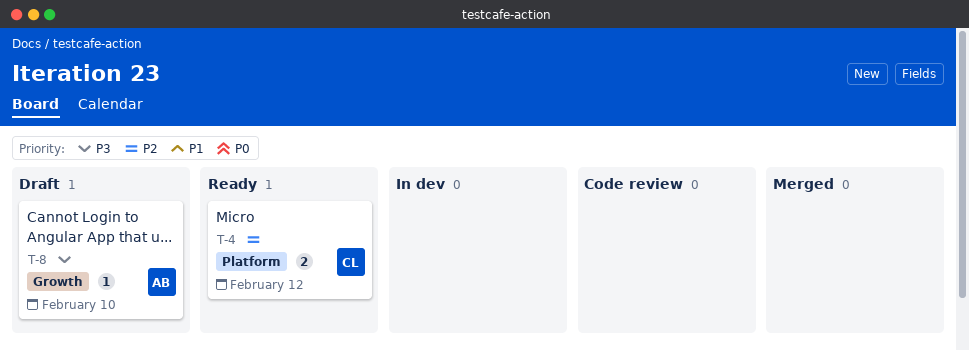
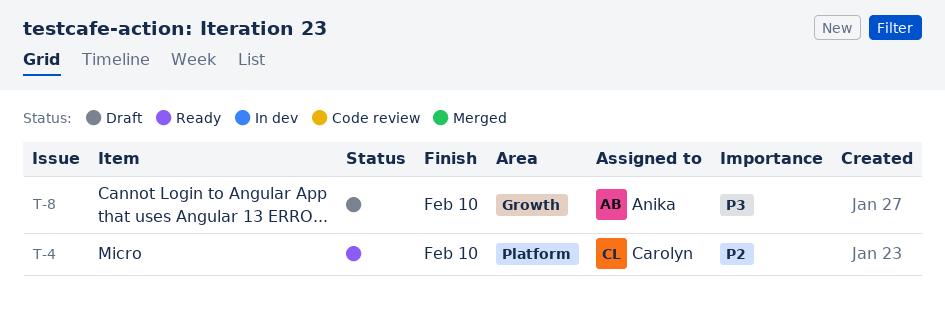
T-4, due: Feb 12 -> Feb 10

